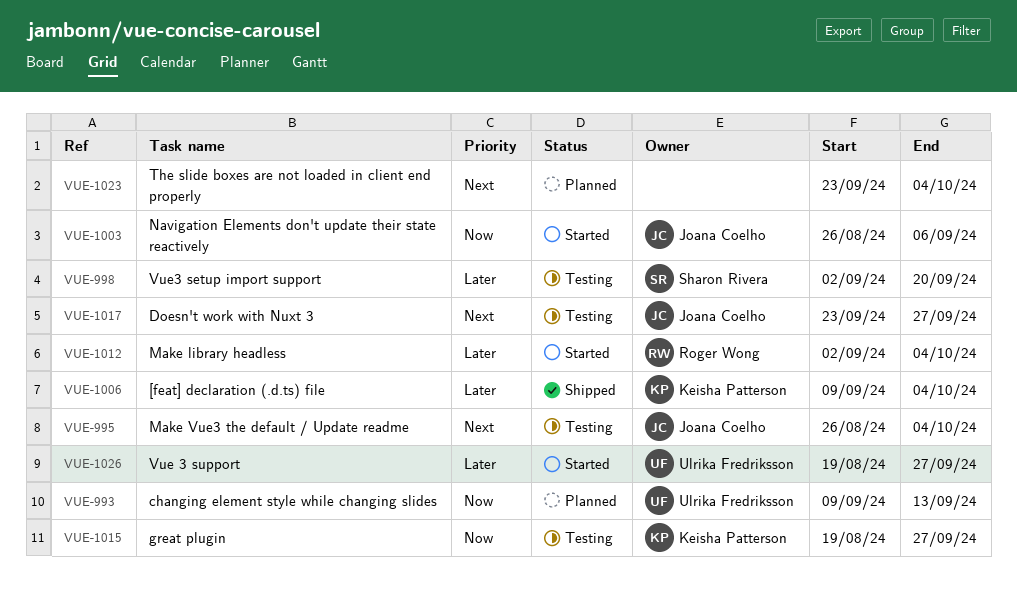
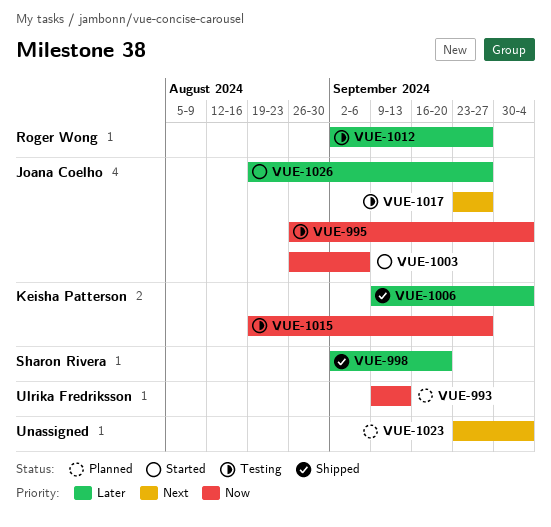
VUE-995, priority: Next -> Now
VUE-998, status: Testing -> Shipped
VUE-1012, status: Started -> Testing
VUE-1012, due: Oct 4 -> Sep 27
VUE-1026, owner: Ulrika Fredriksson -> Joana Coelho

